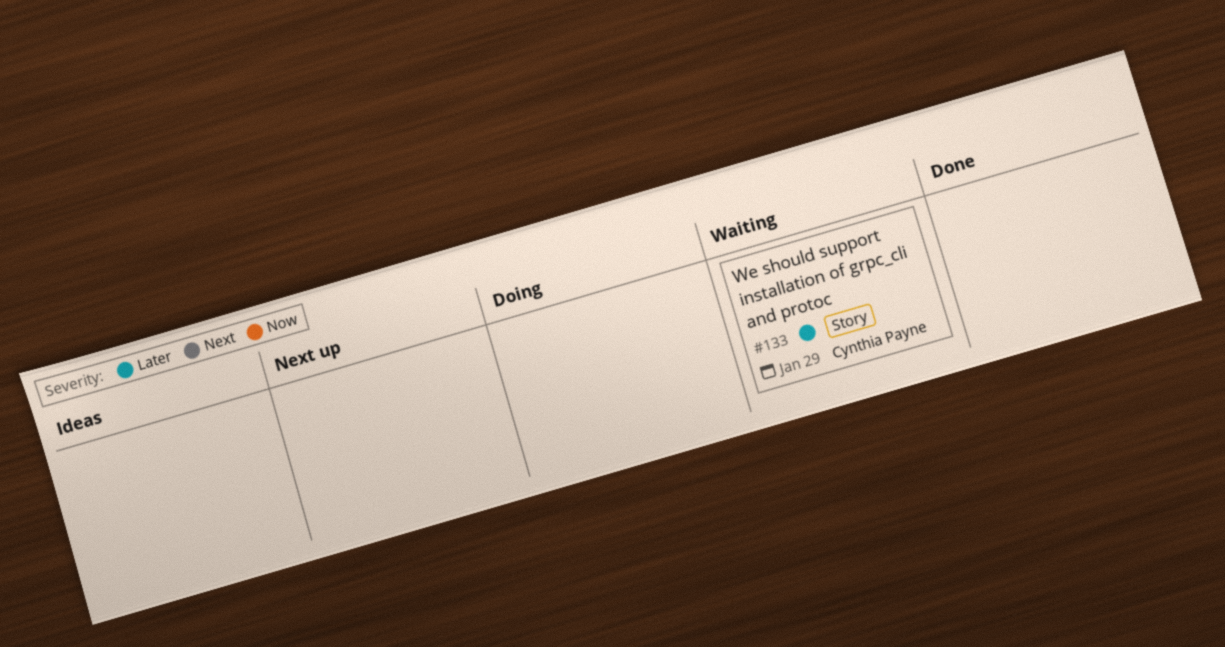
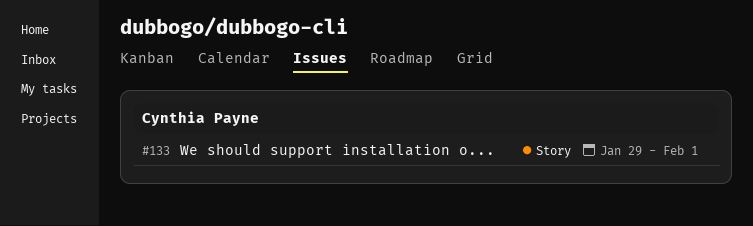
#133, due: Jan 29 -> Feb 1

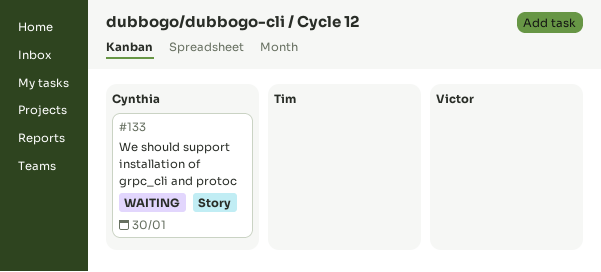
#133, due: Feb 1 -> Jan 30

